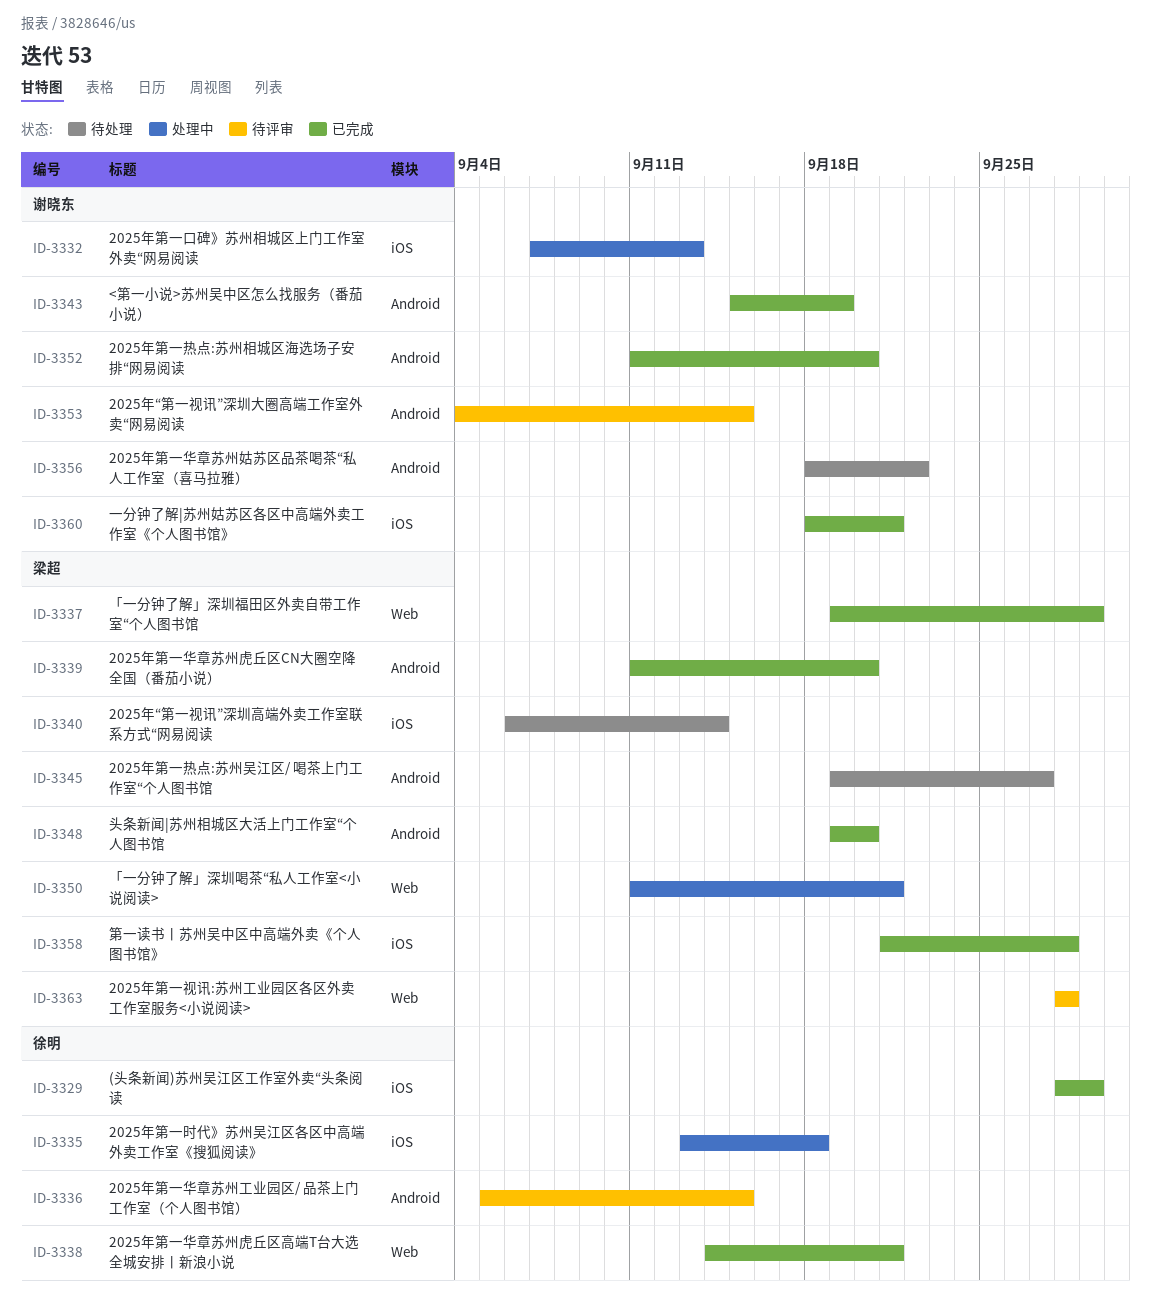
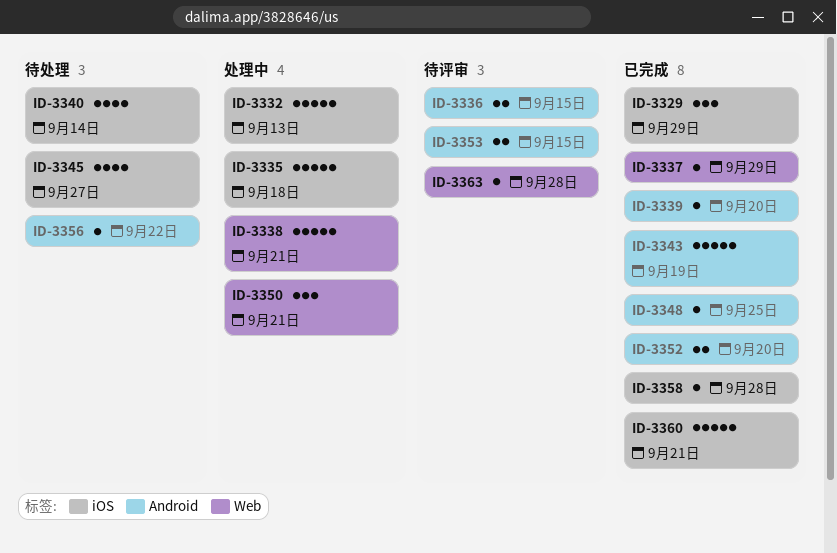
ID-3338, status: 已完成 -> 处理中
ID-3345, label: Android -> iOS
ID-3348, due: Sep 20 -> Sep 25

